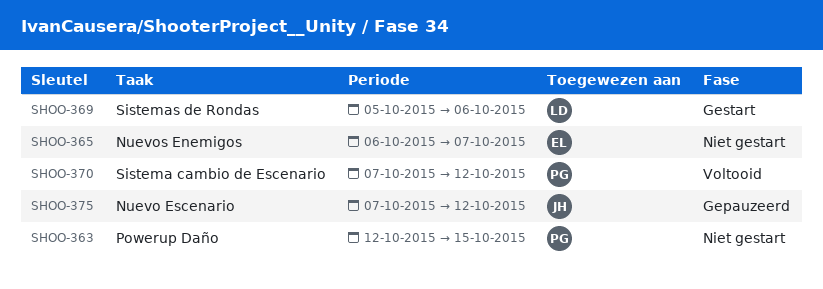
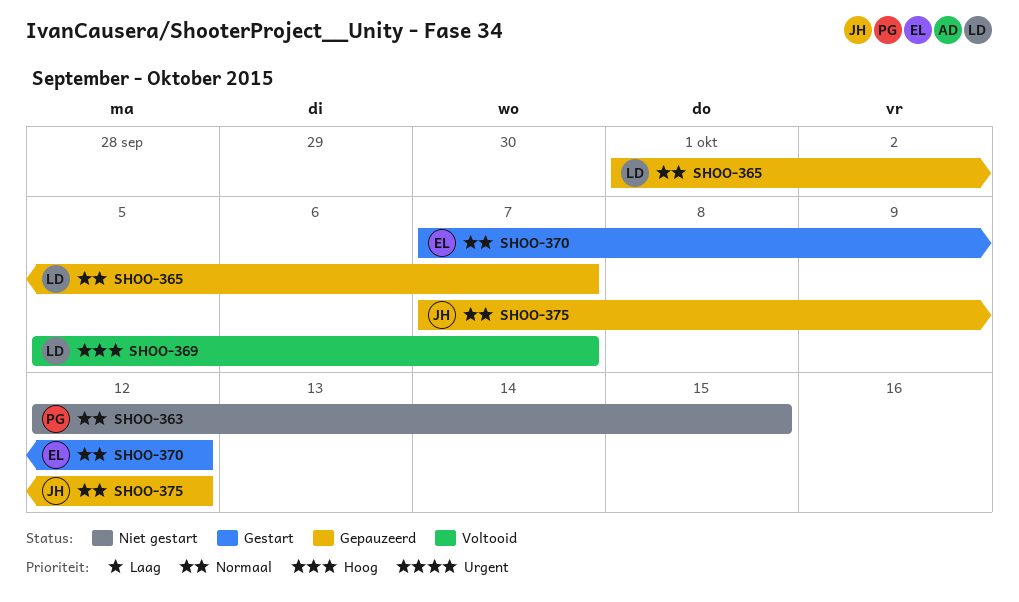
SHOO-365, status: Niet gestart -> Gepauzeerd
SHOO-365, owner: EL -> LD
SHOO-365, start: Oct 6 -> Oct 1
SHOO-369, status: Gestart -> Voltooid
SHOO-369, due: Oct 6 -> Oct 7
SHOO-370, status: Voltooid -> Gestart
SHOO-370, owner: PG -> EL

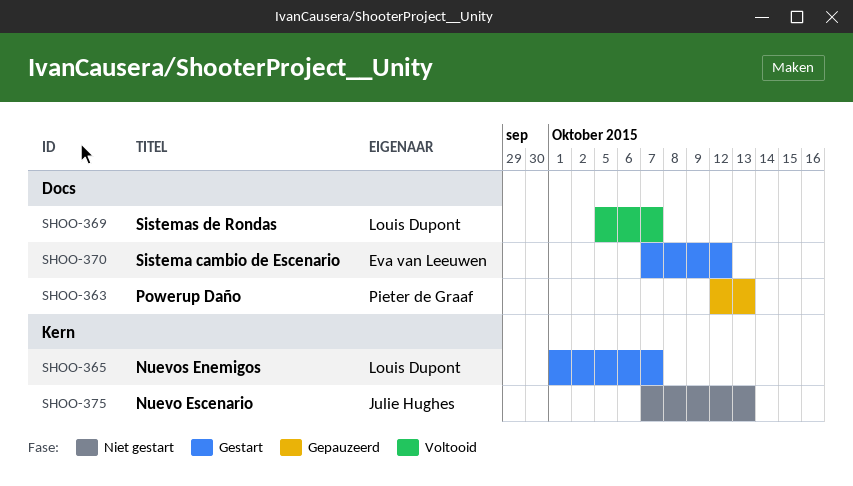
SHOO-363, status: Niet gestart -> Gepauzeerd
SHOO-363, due: Oct 15 -> Oct 13
SHOO-365, status: Gepauzeerd -> Gestart
SHOO-375, status: Gepauzeerd -> Niet gestart
SHOO-375, due: Oct 12 -> Oct 13

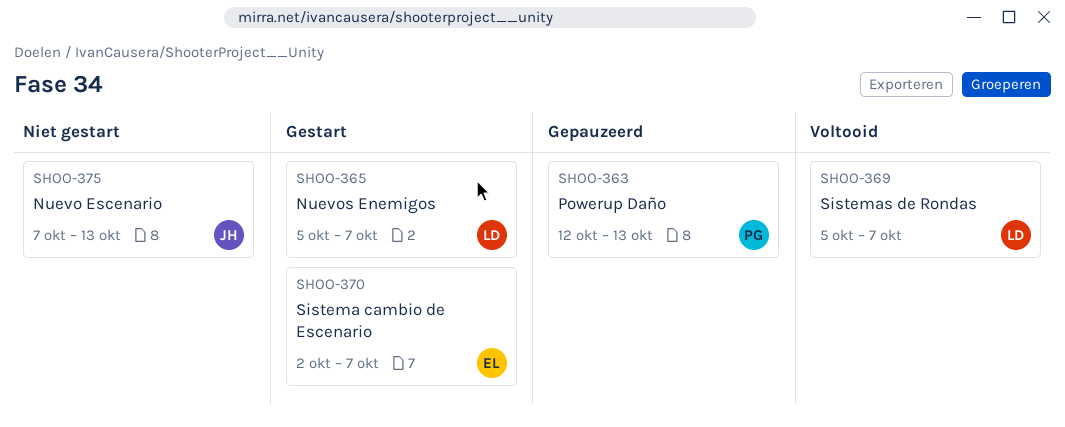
SHOO-365, start: Oct 1 -> Oct 5
SHOO-370, start: Oct 7 -> Oct 2
SHOO-370, due: Oct 12 -> Oct 7

